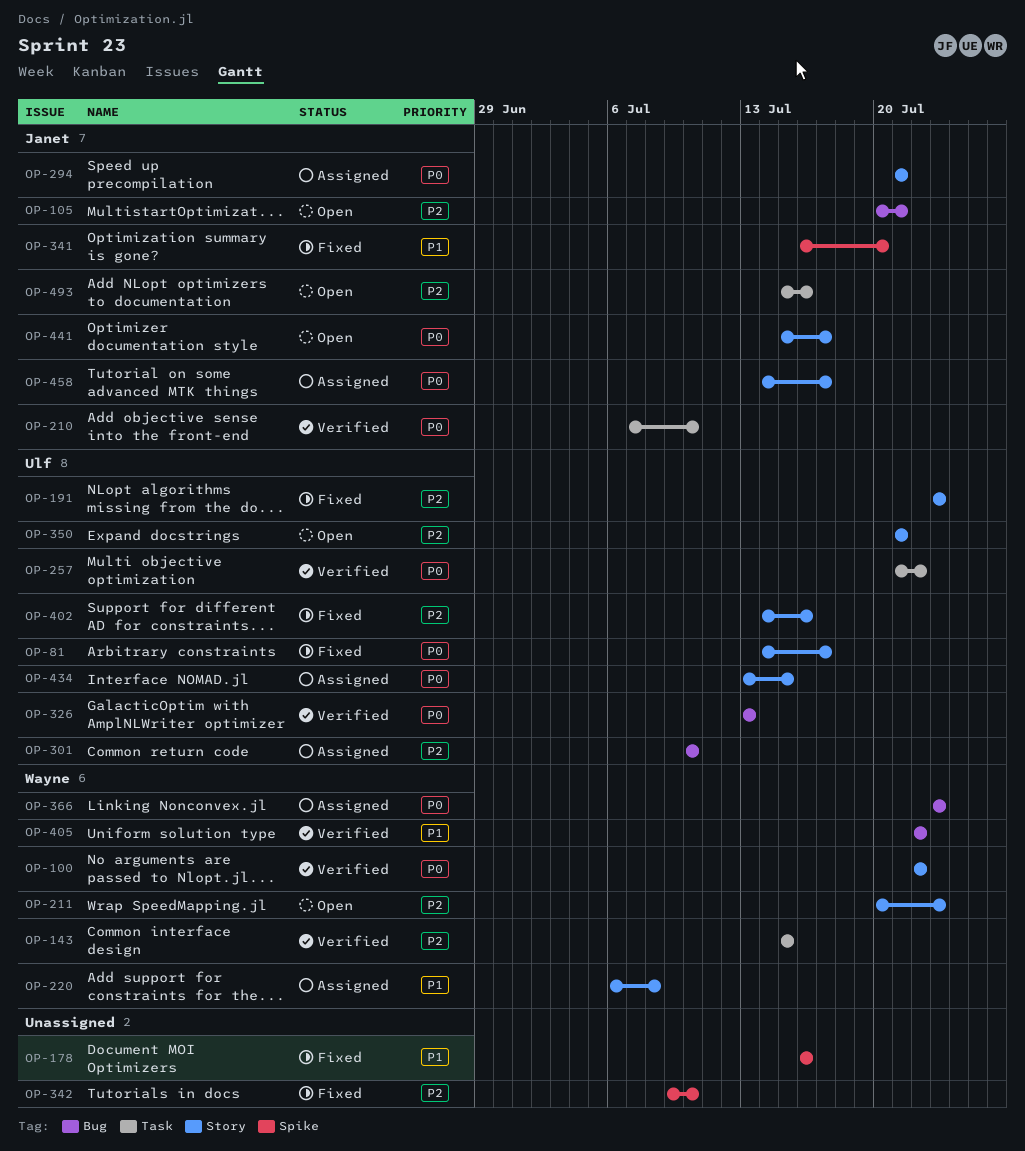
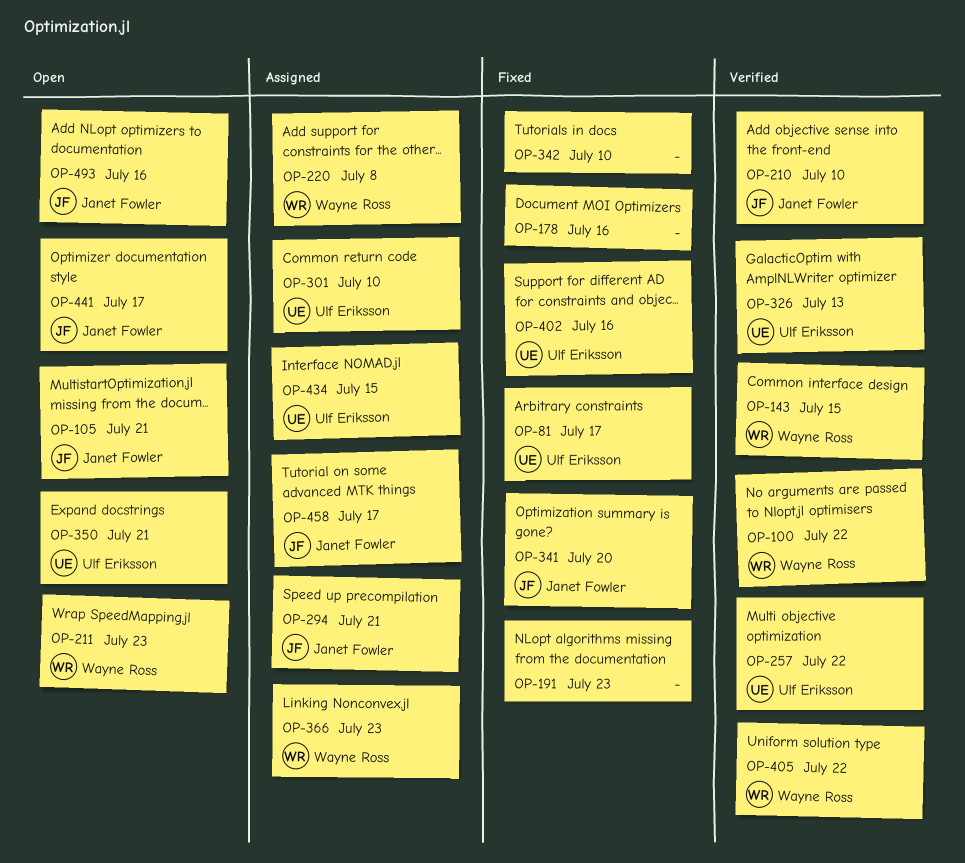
OP-191, owner: Ulf Eriksson -> none

